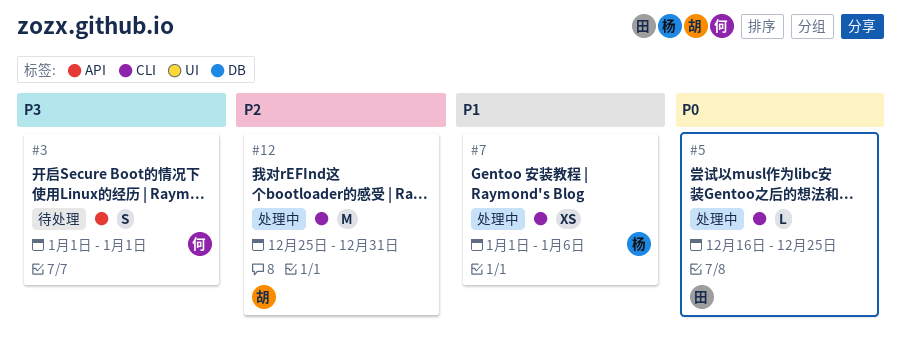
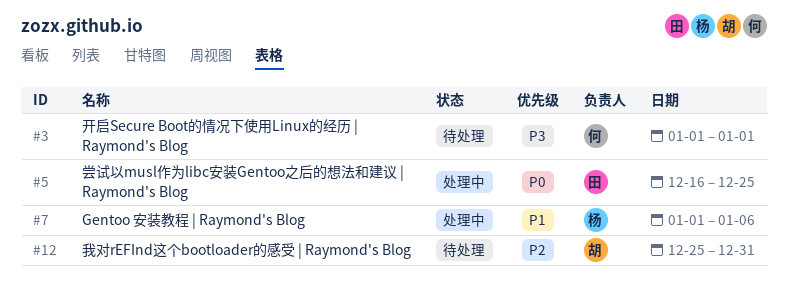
#12, status: 处理中 -> 待处理

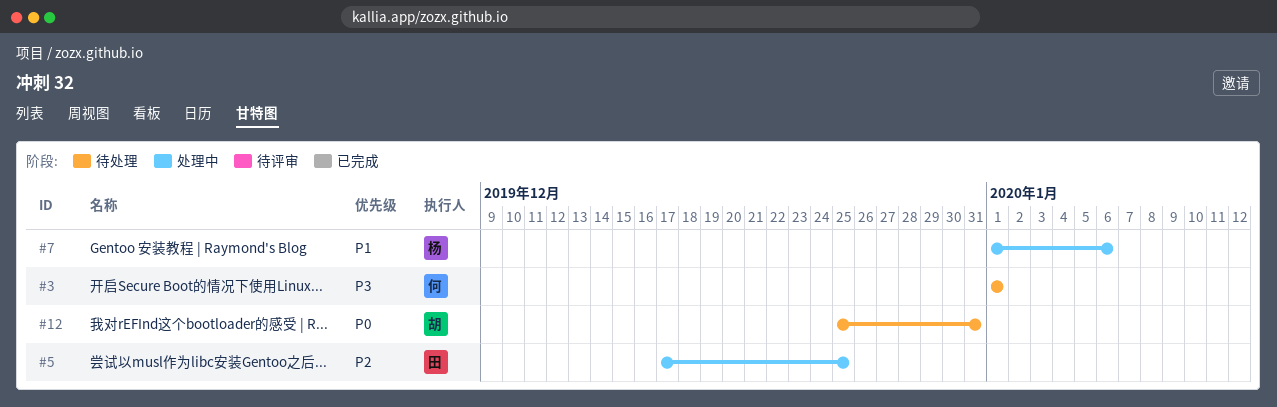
#5, priority: P0 -> P2
#5, start: Dec 16 -> Dec 17
#12, priority: P2 -> P0

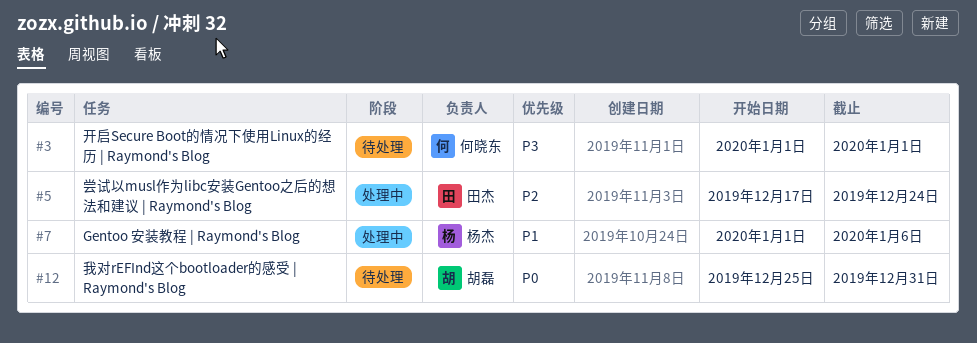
#5, due: Dec 25 -> Dec 24

